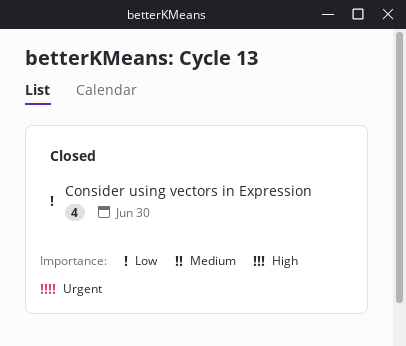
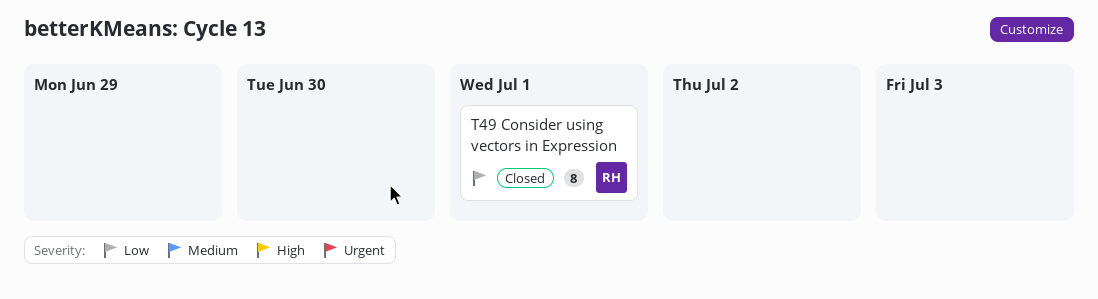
Consider using vectors in Expression, estimate: 4 -> 8
Consider using vectors in Expression, due: Jun 30 -> Jul 1

